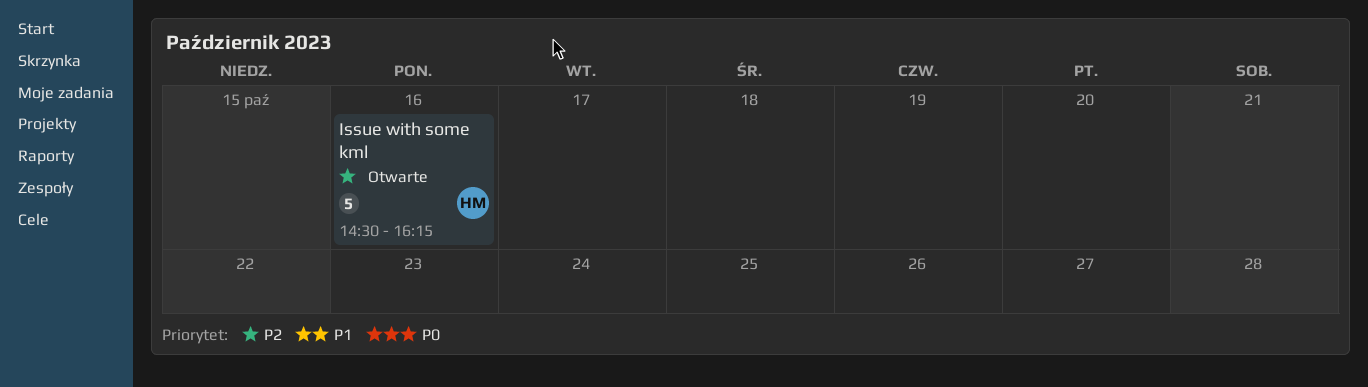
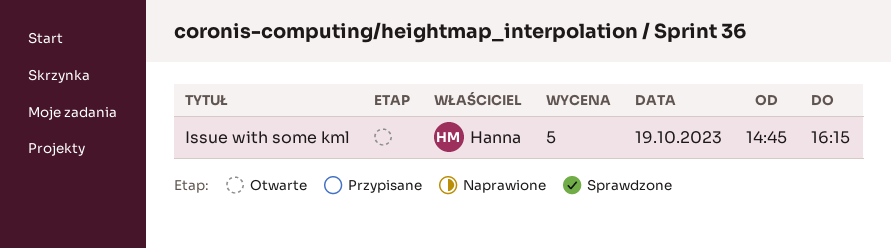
Issue with some kml, day: Oct 16 -> Oct 19
Issue with some kml, begins: 14:30 -> 14:45

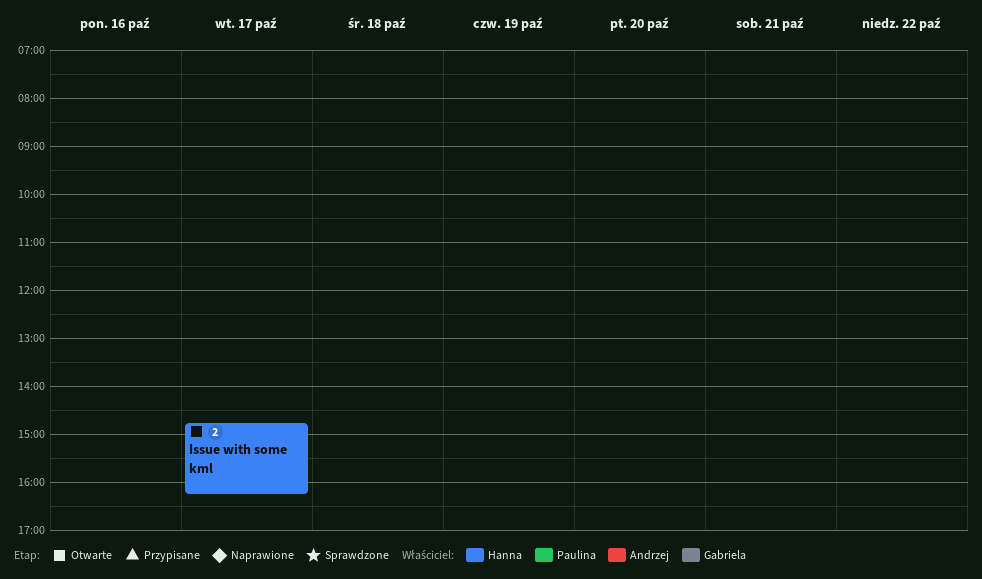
Issue with some kml, estimate: 5 -> 2
Issue with some kml, day: Oct 19 -> Oct 17

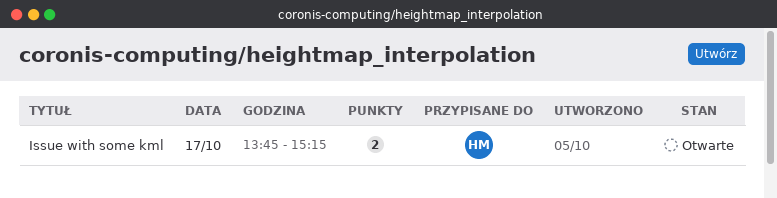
Issue with some kml, begins: 14:45 -> 13:45
Issue with some kml, ends: 16:15 -> 15:15

